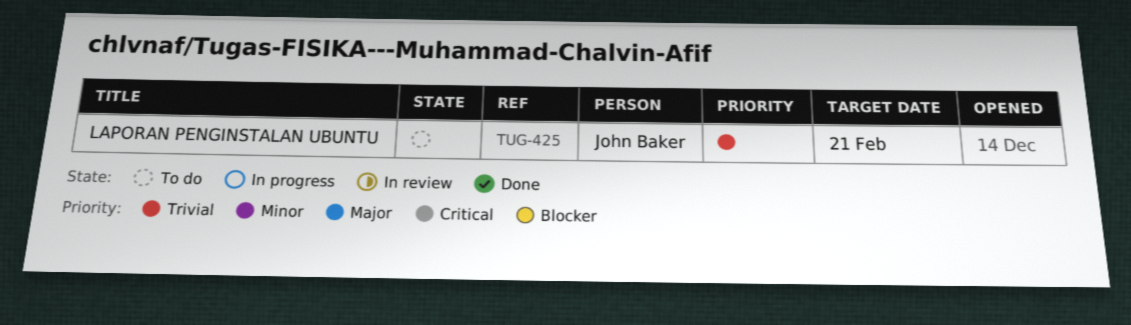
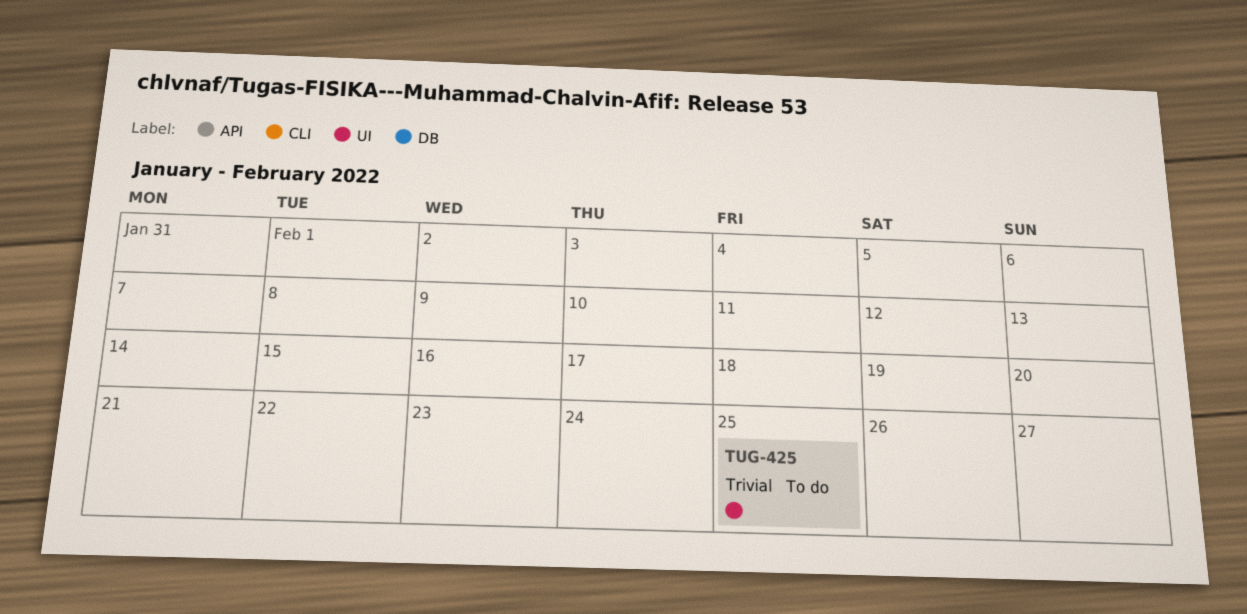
TUG-425, due: Feb 21 -> Feb 25

